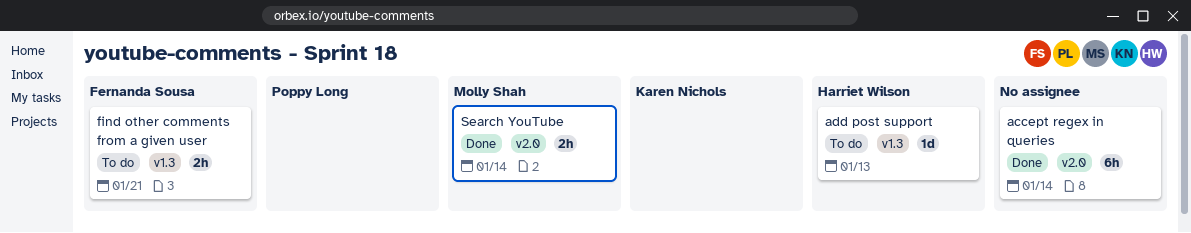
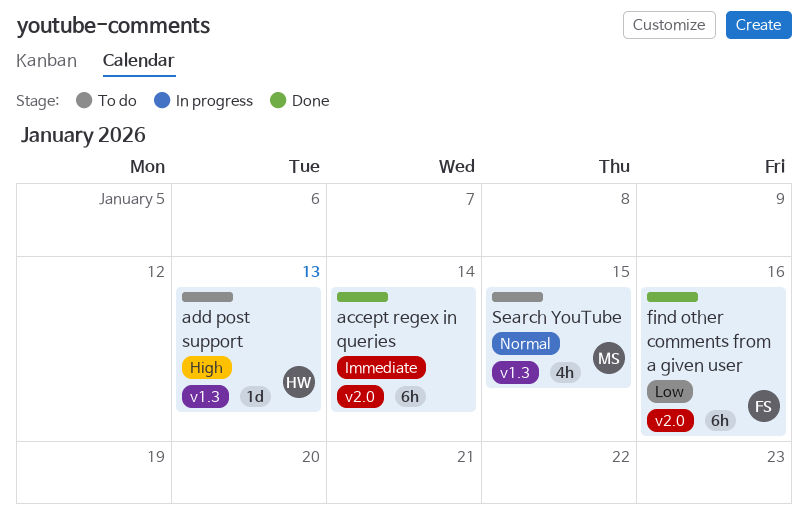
find other comments from a given user, status: To do -> Done
find other comments from a given user, label: v1.3 -> v2.0
find other comments from a given user, estimate: 2h -> 6h
find other comments from a given user, due: Jan 21 -> Jan 16
Search YouTube, status: Done -> To do
Search YouTube, label: v2.0 -> v1.3
Search YouTube, estimate: 2h -> 4h
Search YouTube, due: Jan 14 -> Jan 15

